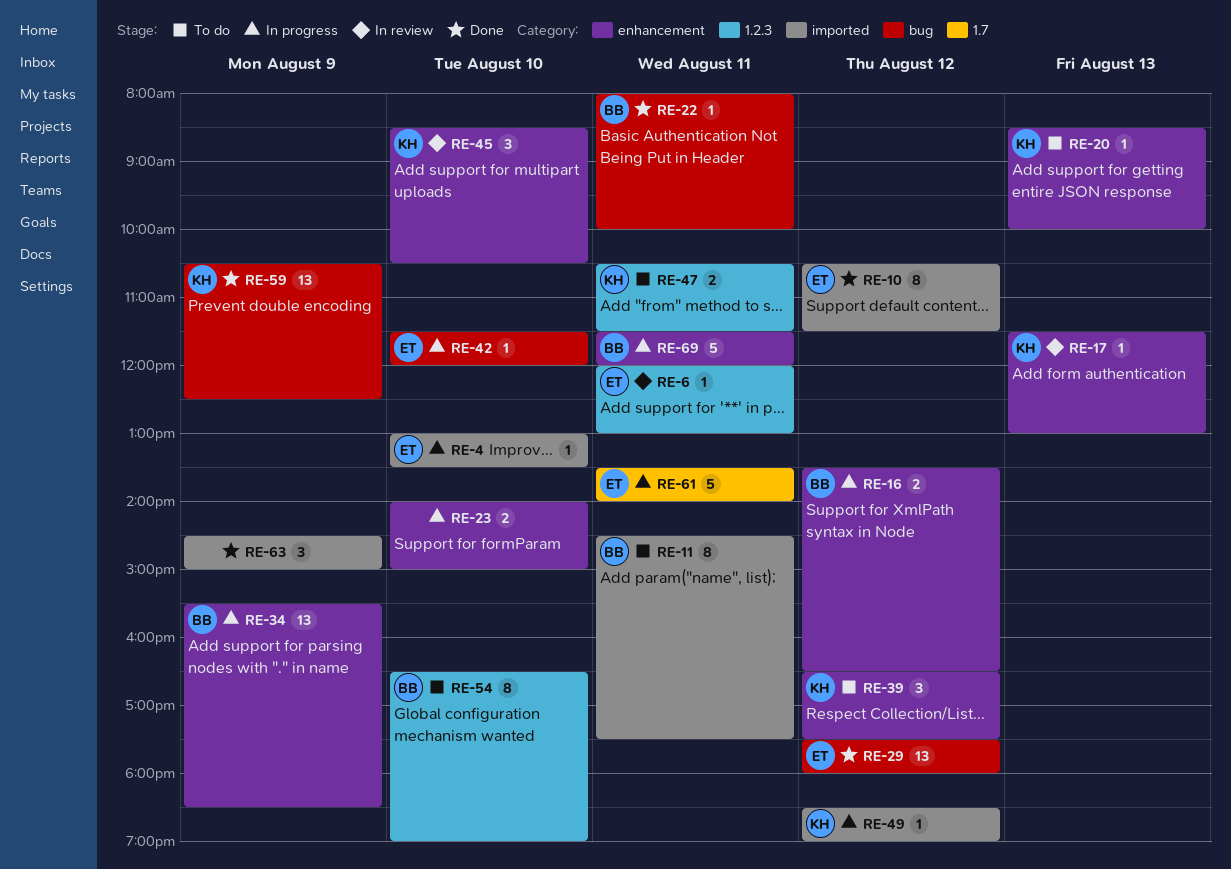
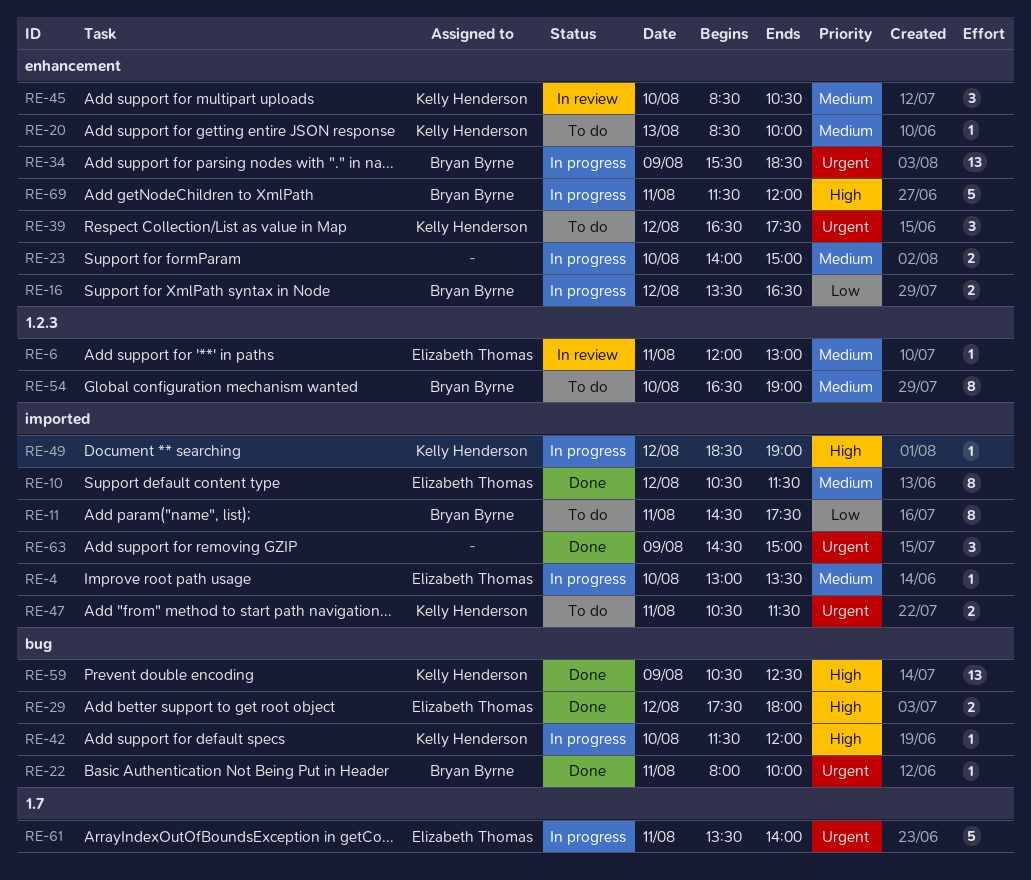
RE-17: present -> none
RE-29, estimate: 13 -> 2
RE-42, owner: Elizabeth Thomas -> Kelly Henderson
RE-47, label: 1.2.3 -> imported

